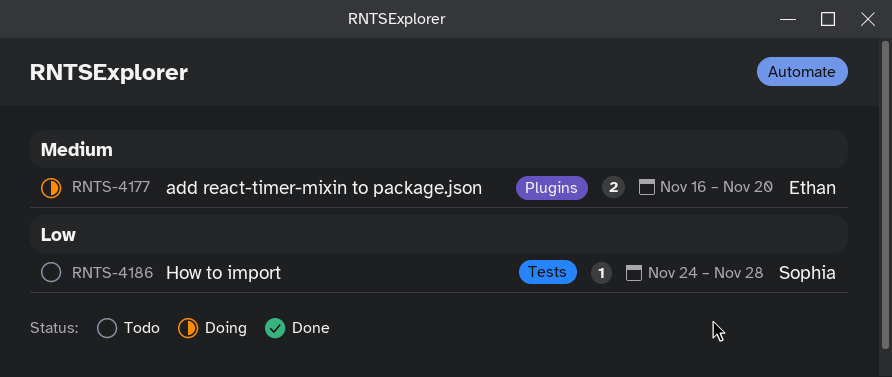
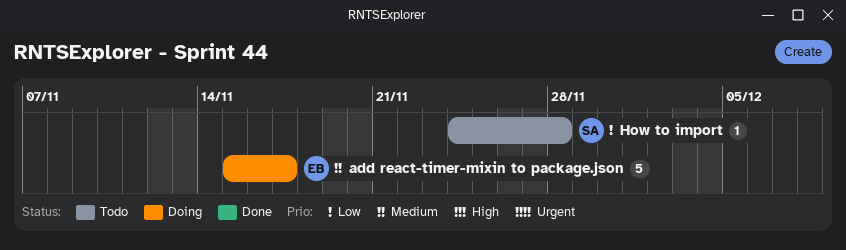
add react-timer-mixin to package.json, estimate: 2 -> 5
add react-timer-mixin to package.json, start: Nov 16 -> Nov 15
add react-timer-mixin to package.json, due: Nov 20 -> Nov 17

